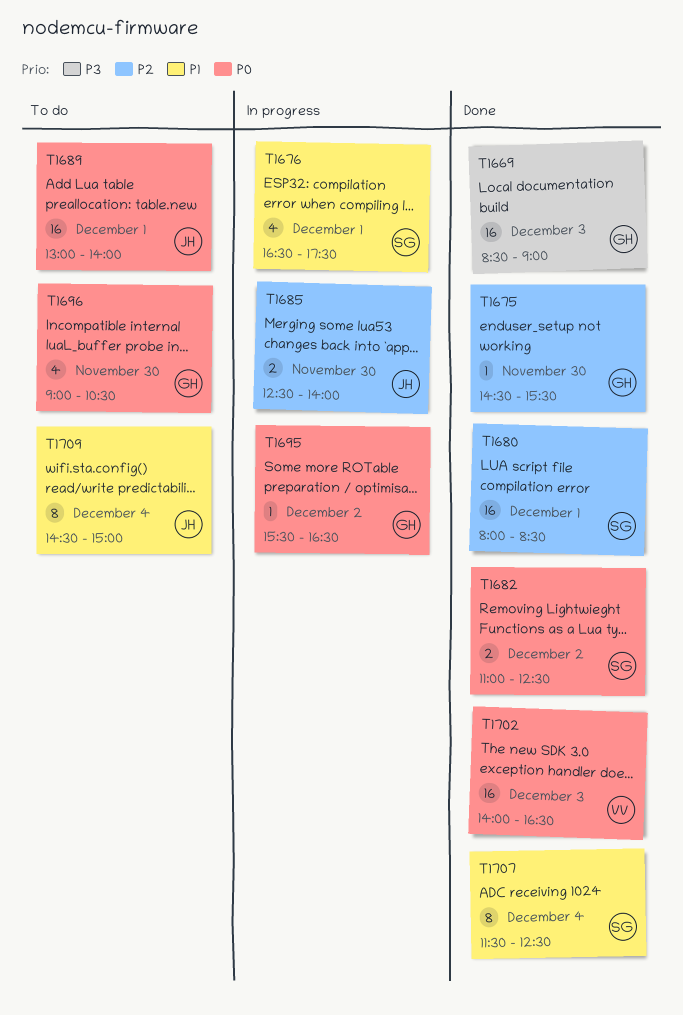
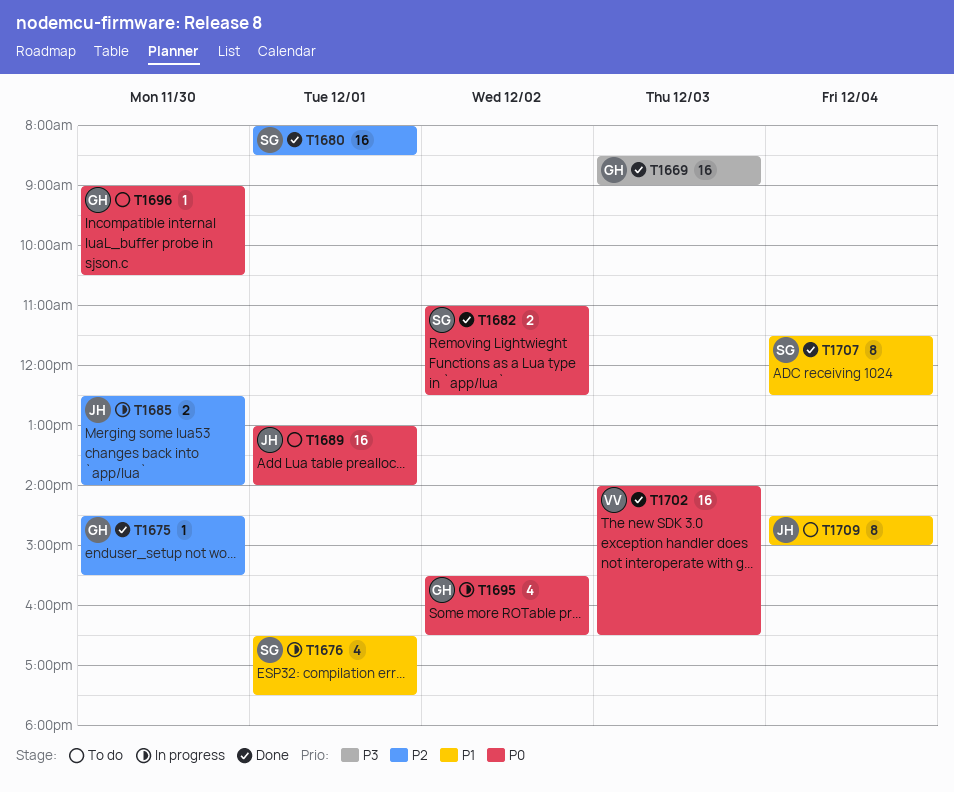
T1695, estimate: 1 -> 4
T1696, estimate: 4 -> 1

